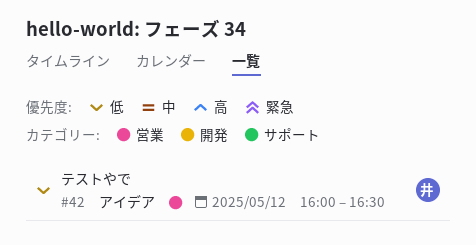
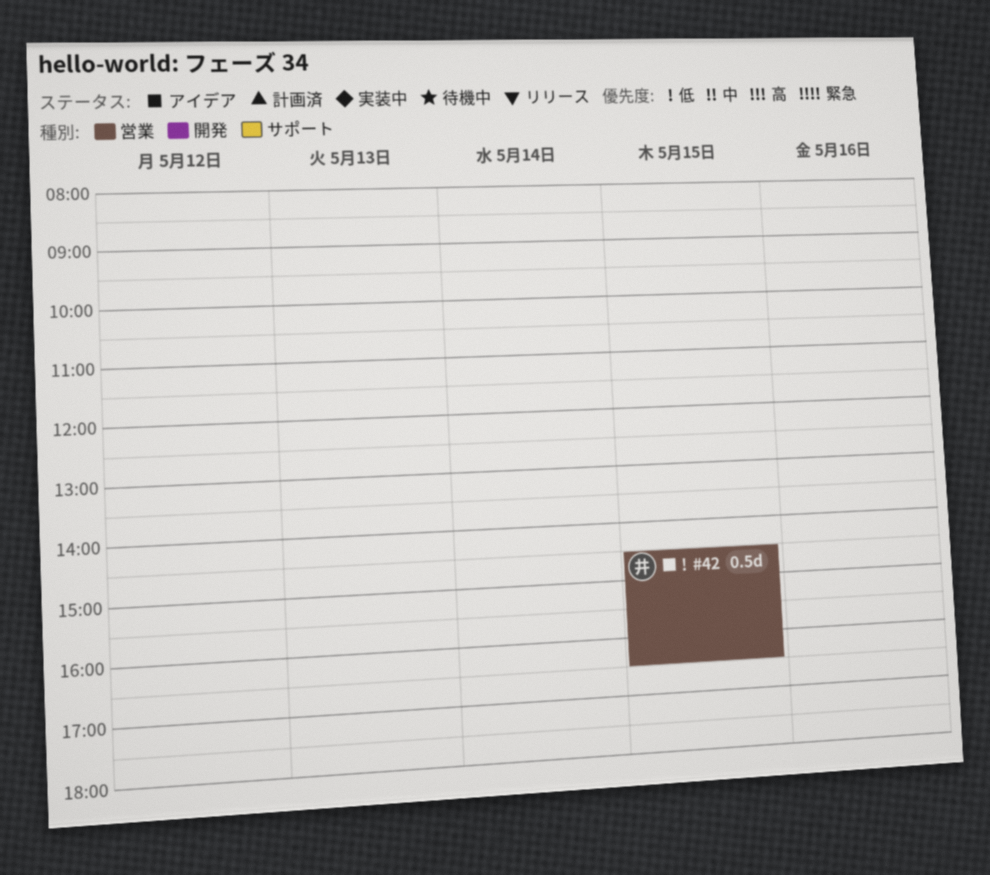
#42, day: May 12 -> May 15
#42, begins: 16:00 -> 14:30

